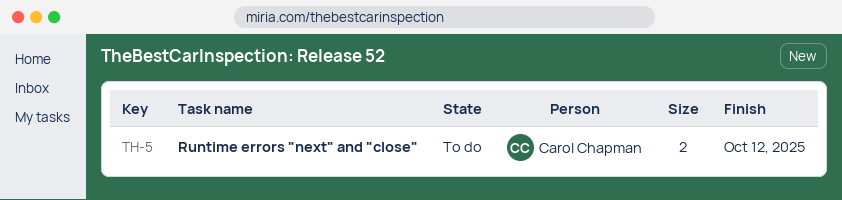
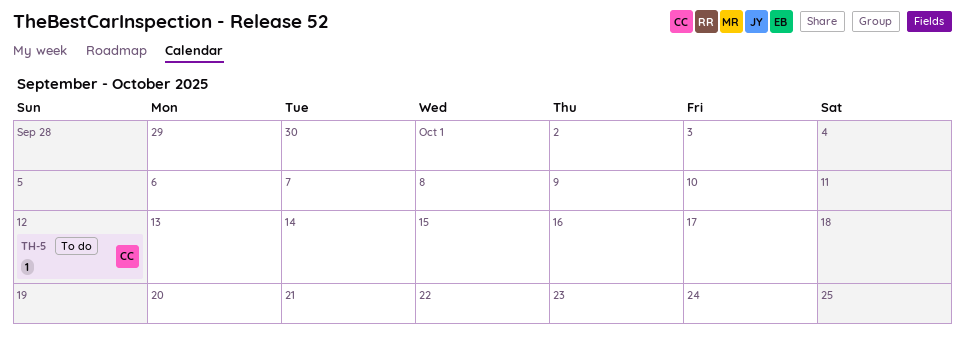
TH-5, estimate: 2 -> 1

